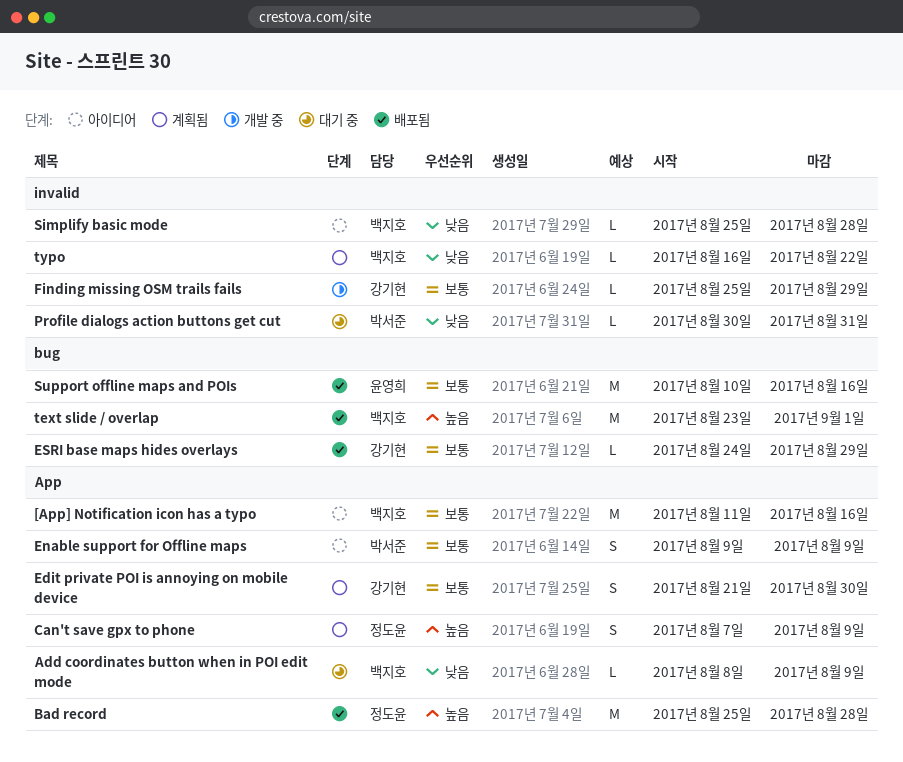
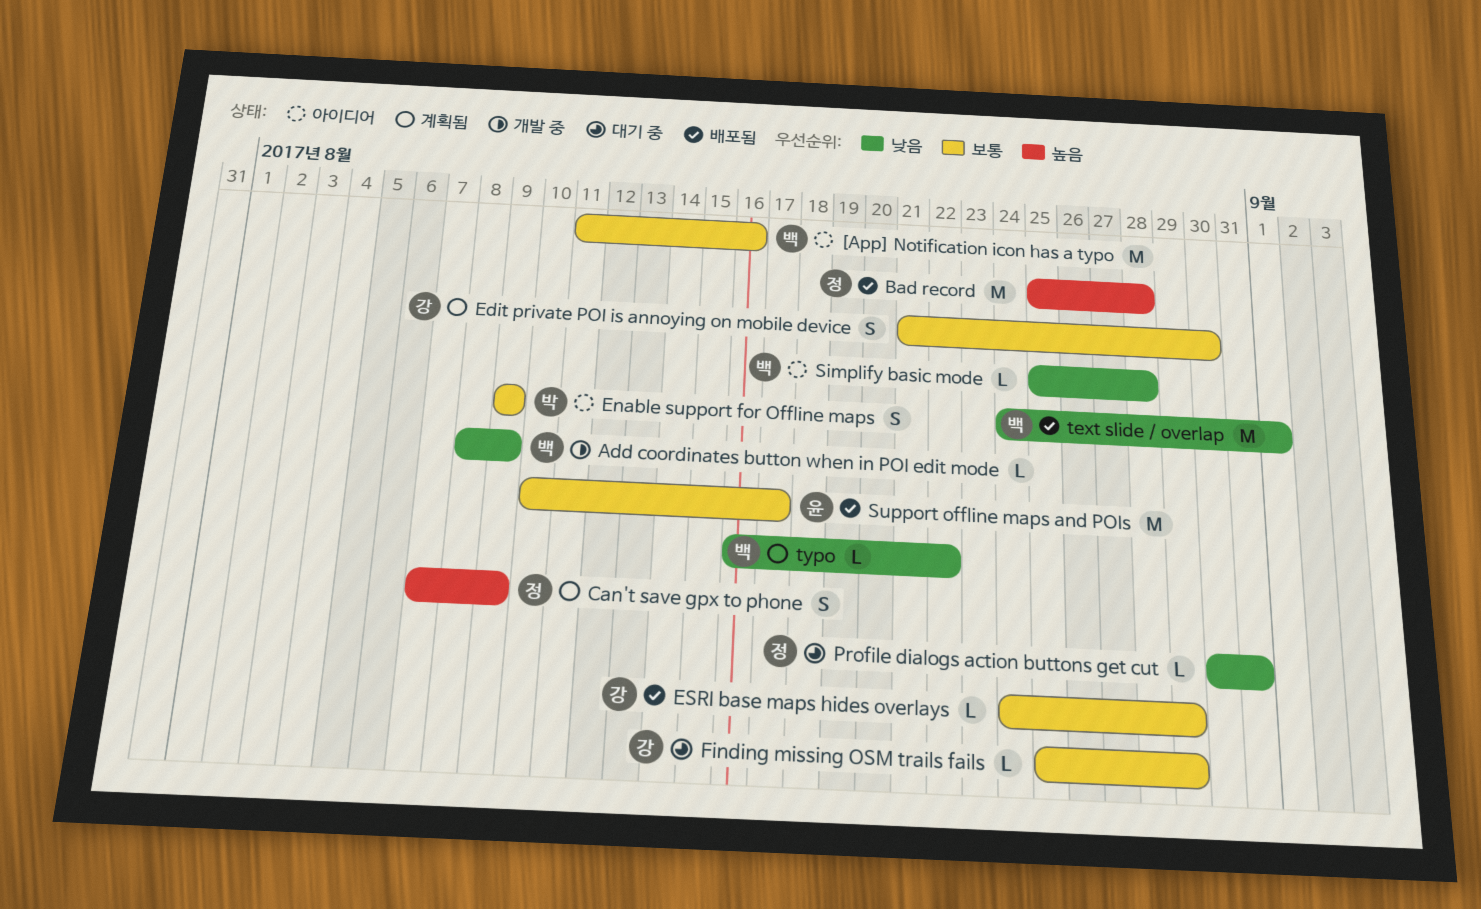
Add coordinates button when in POI edit mode, status: 대기 중 -> 개발 중
Finding missing OSM trails fails, status: 개발 중 -> 대기 중
Profile dialogs action buttons get cut, owner: 박서준 -> 정도윤
Support offline maps and POIs, due: Aug 16 -> Aug 17
text slide / overlap, priority: 높음 -> 낮음
text slide / overlap, start: Aug 23 -> Aug 24

